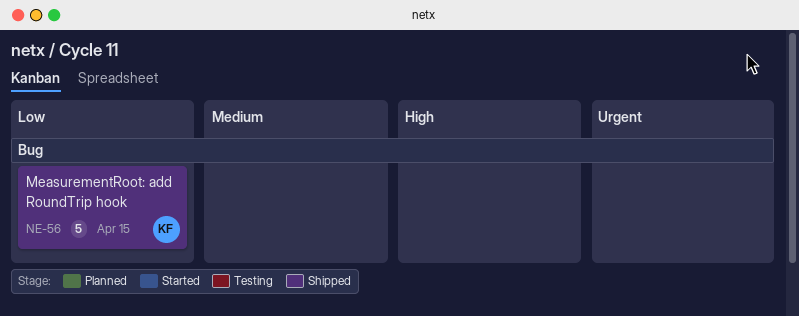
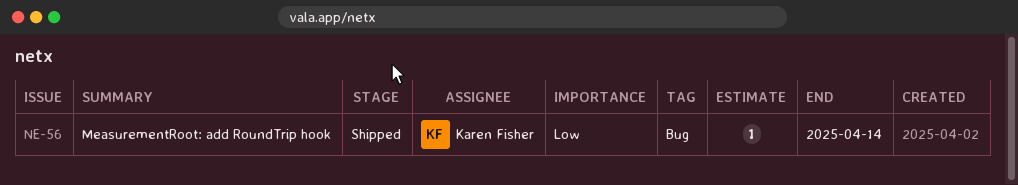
NE-56, estimate: 5 -> 1
NE-56, due: Apr 15 -> Apr 14

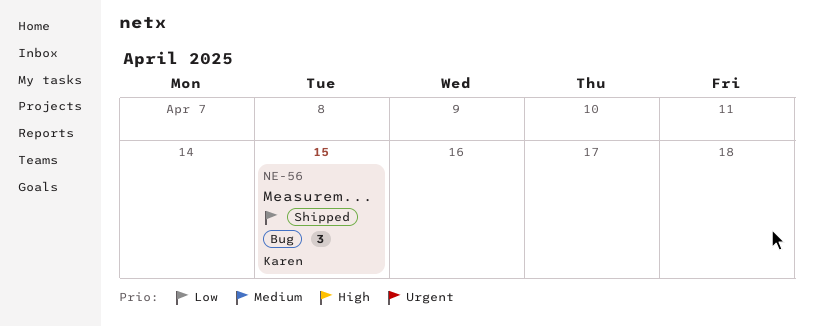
NE-56, estimate: 1 -> 3
NE-56, due: Apr 14 -> Apr 15

